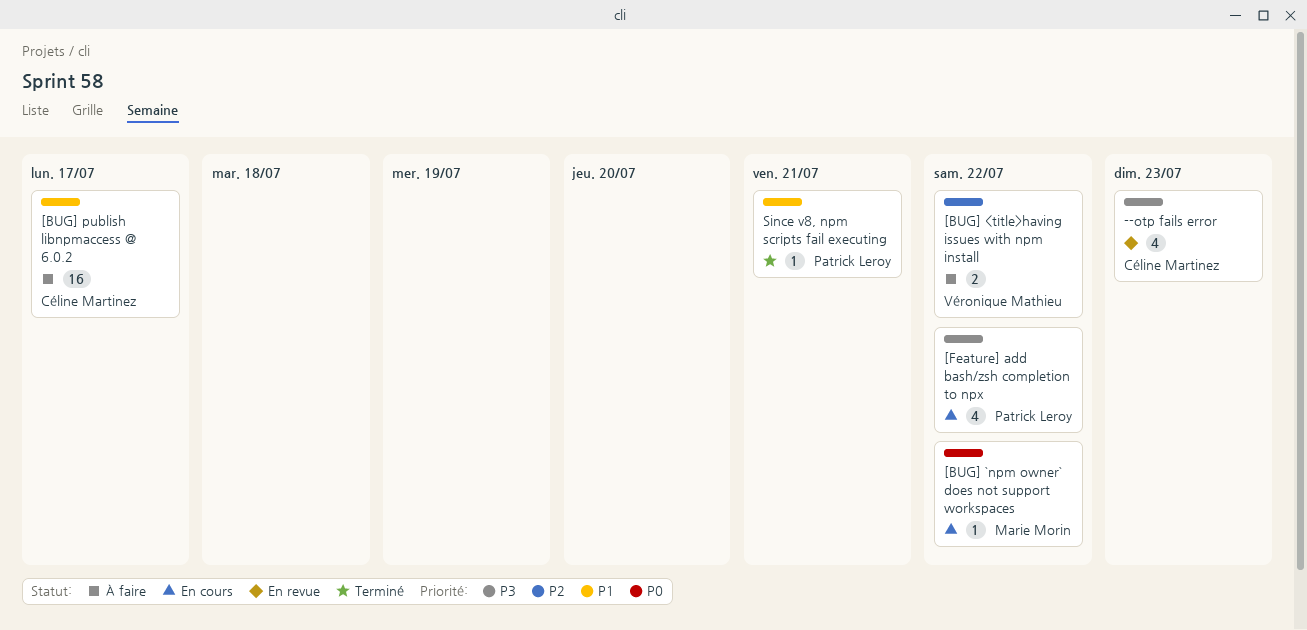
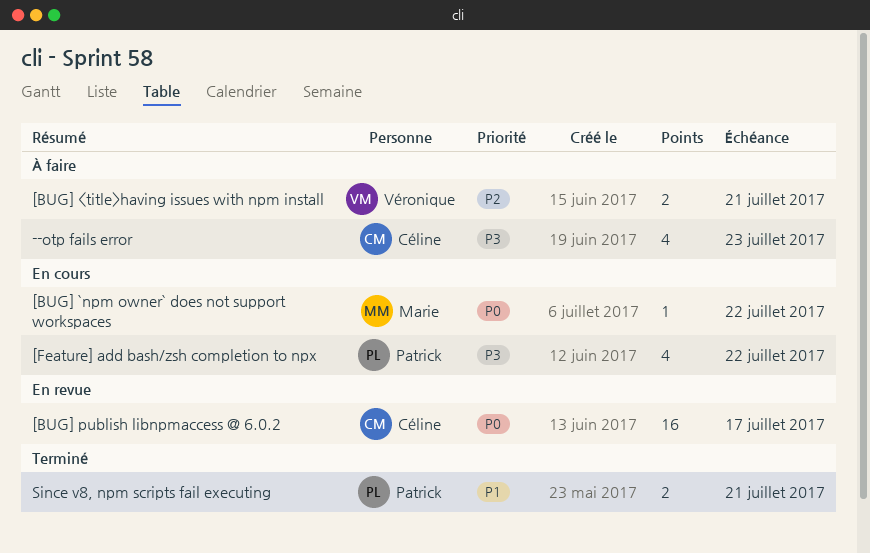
--otp fails error, status: En revue -> À faire
[BUG] <title>having issues with npm install, due: Jul 22 -> Jul 21
[BUG] publish libnpmaccess @ 6.0.2, status: À faire -> En revue
[BUG] publish libnpmaccess @ 6.0.2, priority: P1 -> P0
Since v8, npm scripts fail executing, estimate: 1 -> 2

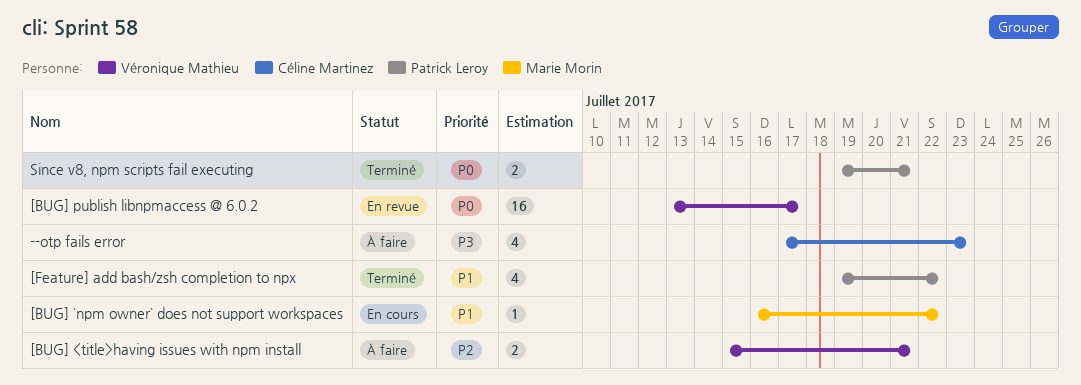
[BUG] `npm owner` does not support workspaces, priority: P0 -> P1
[BUG] publish libnpmaccess @ 6.0.2, owner: Céline Martinez -> Véronique Mathieu
[Feature] add bash/zsh completion to npx, status: En cours -> Terminé
[Feature] add bash/zsh completion to npx, priority: P3 -> P1
Since v8, npm scripts fail executing, priority: P1 -> P0

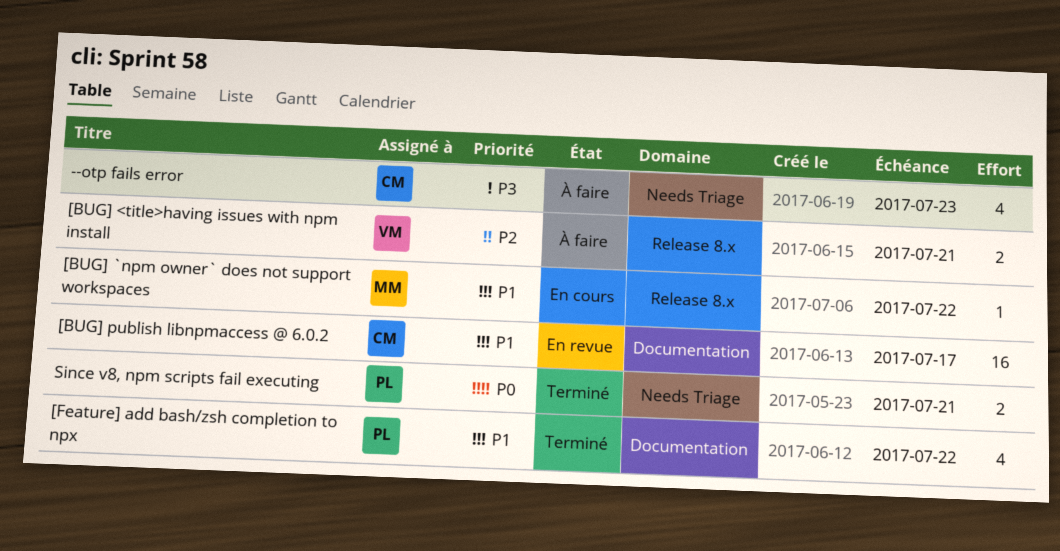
[BUG] publish libnpmaccess @ 6.0.2, owner: Véronique Mathieu -> Céline Martinez
[BUG] publish libnpmaccess @ 6.0.2, priority: P0 -> P1

